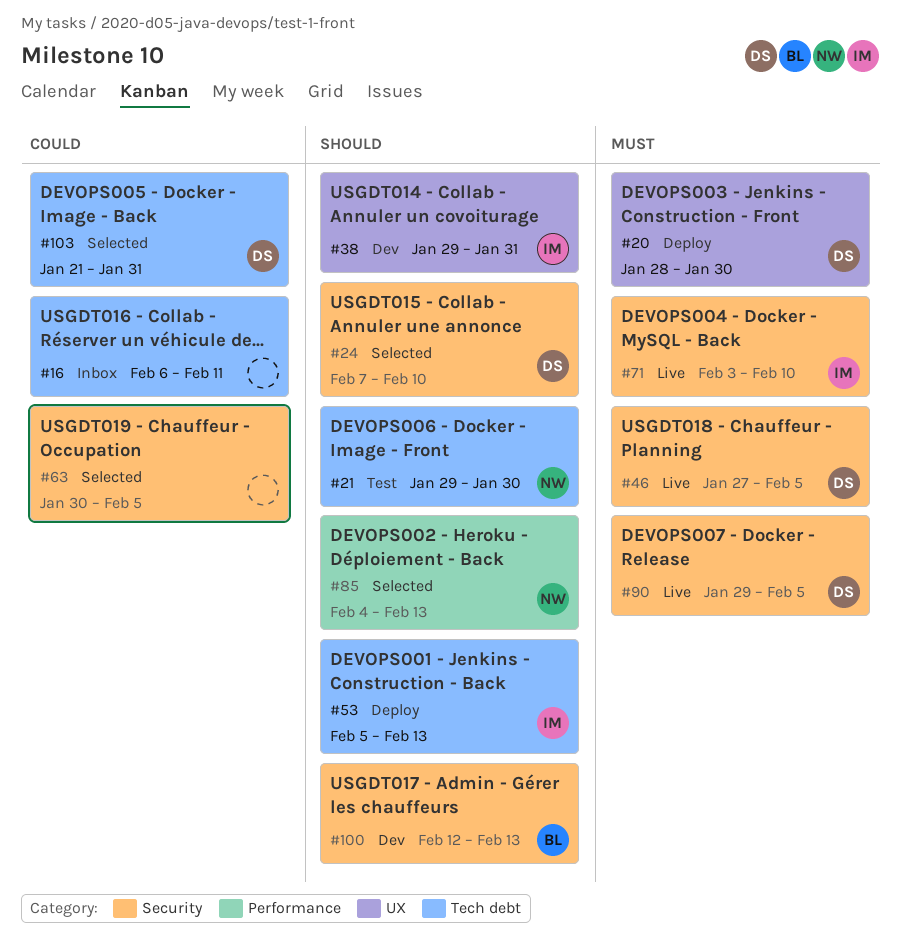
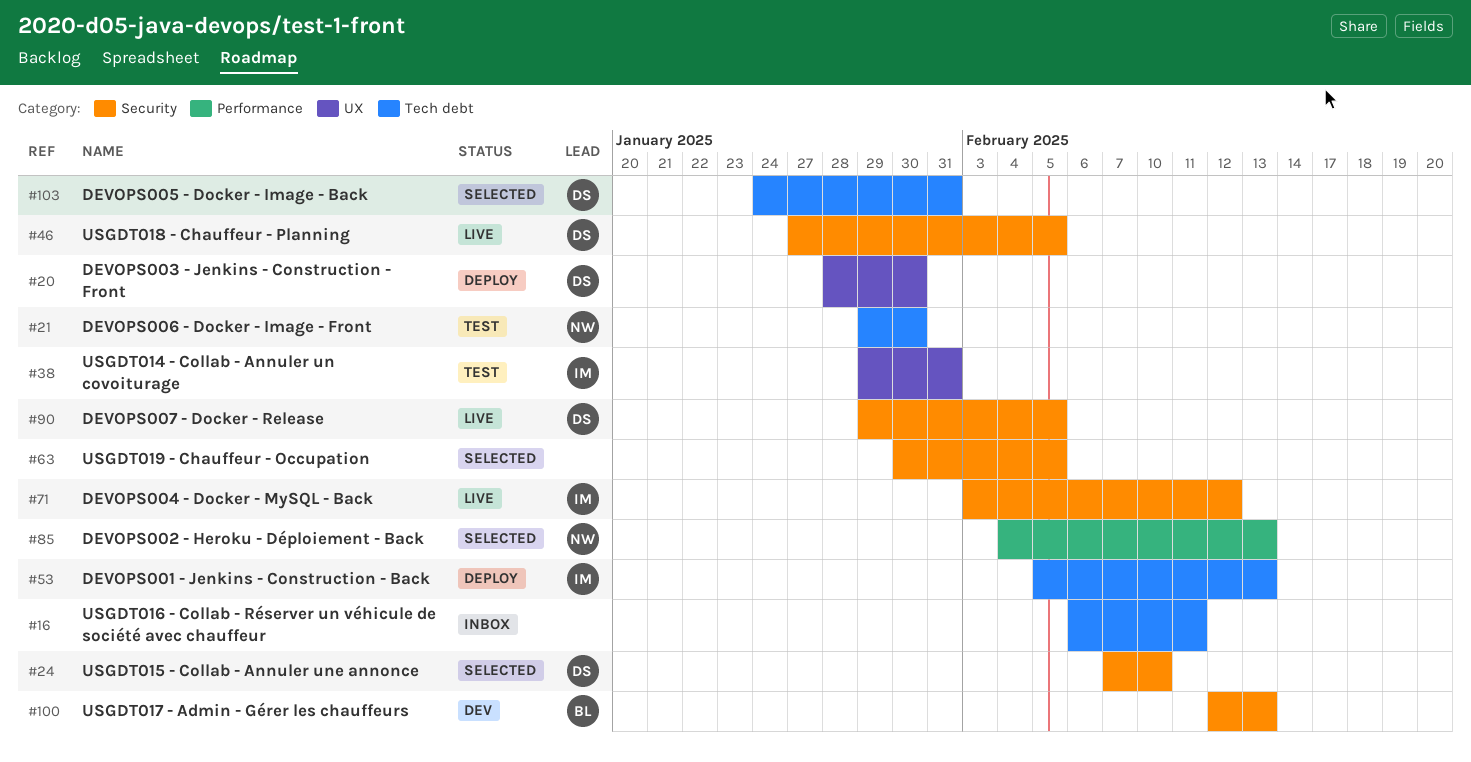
#38, status: Dev -> Test
#71, due: Feb 10 -> Feb 12
#103, start: Jan 21 -> Jan 24

